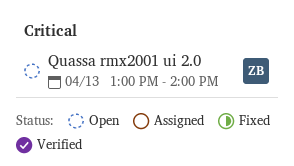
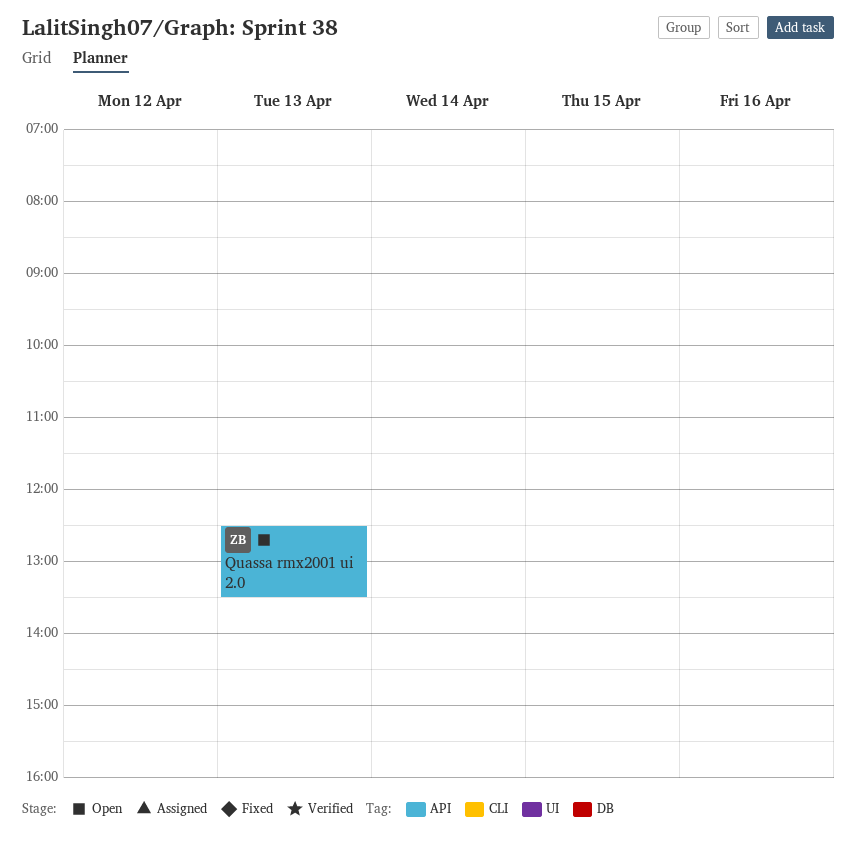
Quassa rmx2001 ui 2.0, begins: 13:00 -> 12:30
Quassa rmx2001 ui 2.0, ends: 14:00 -> 13:30

